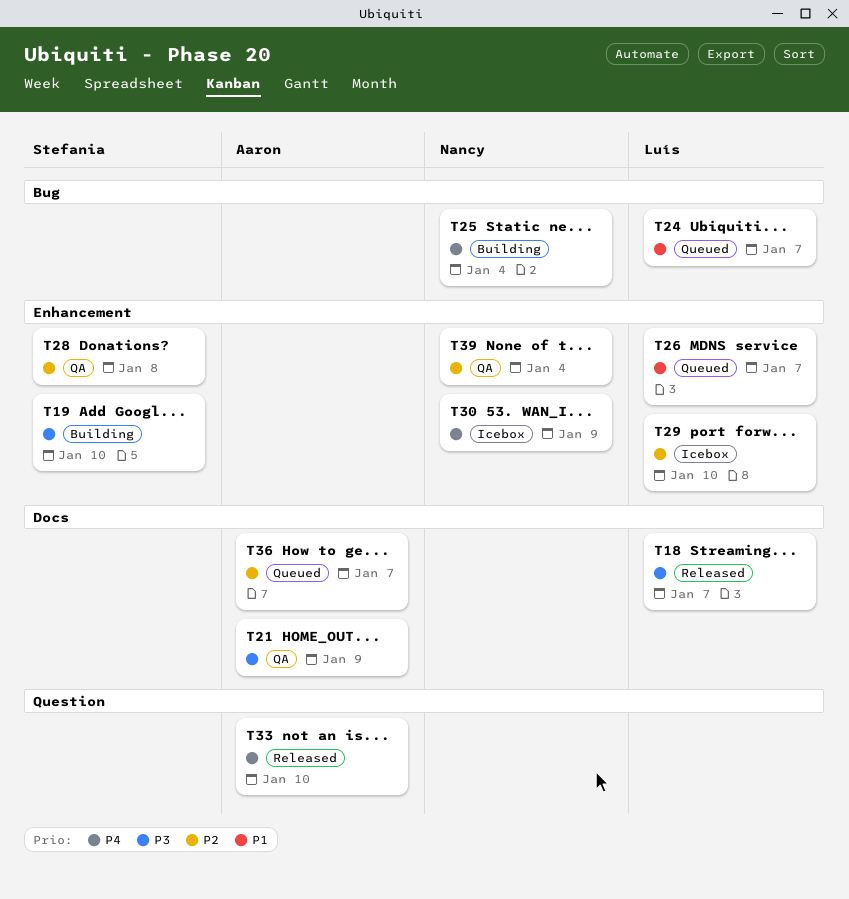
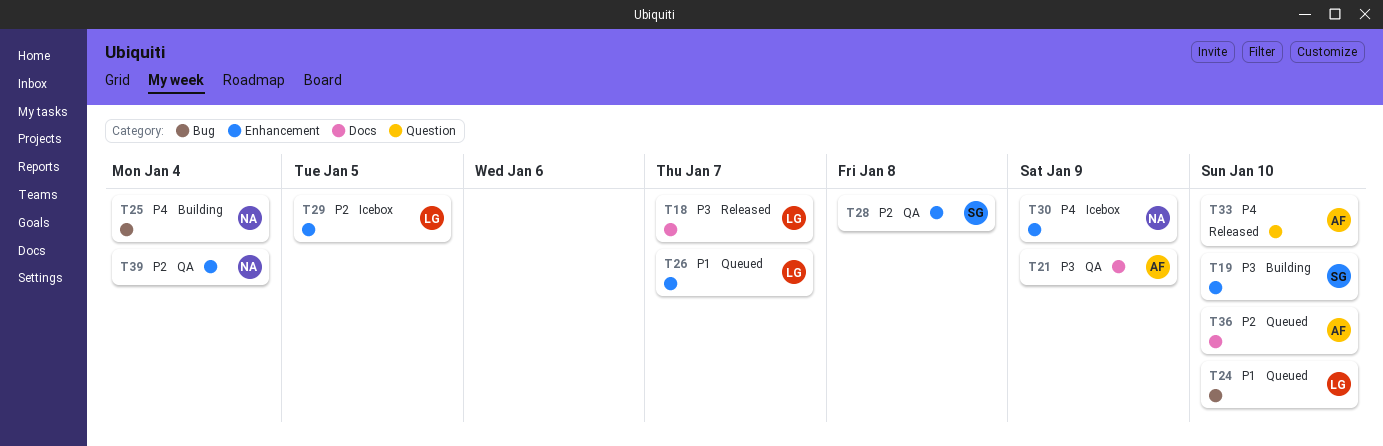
T24, due: Jan 7 -> Jan 10
T29, due: Jan 10 -> Jan 5
T36, due: Jan 7 -> Jan 10

